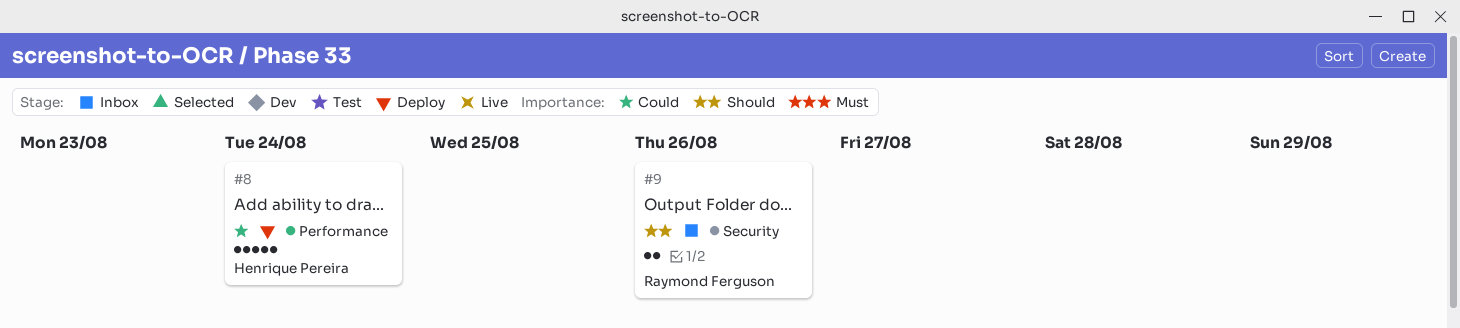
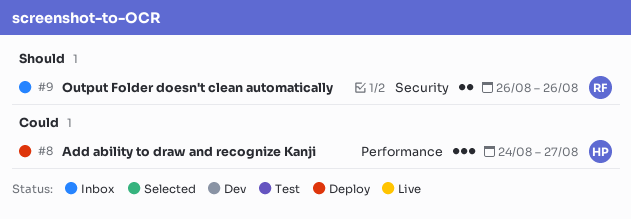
#8, estimate: 5 -> 3
#8, due: Aug 24 -> Aug 27

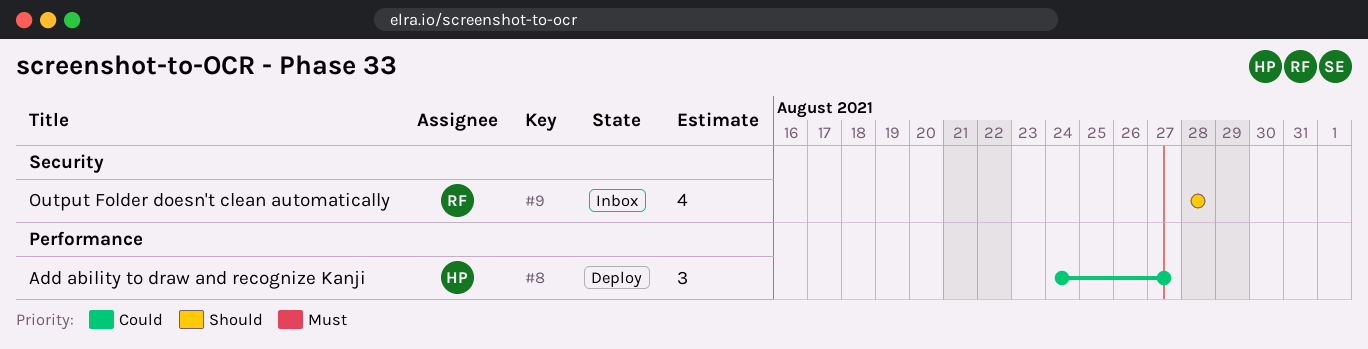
#9, estimate: 2 -> 4
#9, start: Aug 26 -> Aug 28
#9, due: Aug 26 -> Aug 28

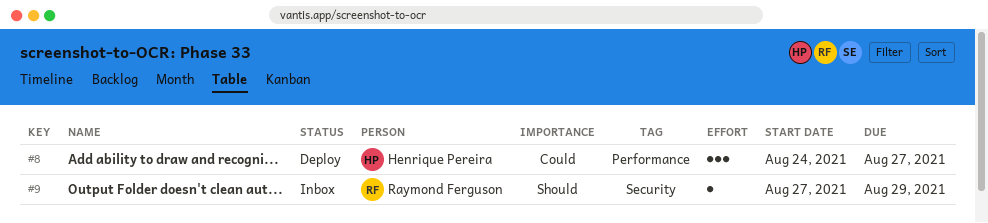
#9, estimate: 4 -> 1
#9, start: Aug 28 -> Aug 27
#9, due: Aug 28 -> Aug 29

